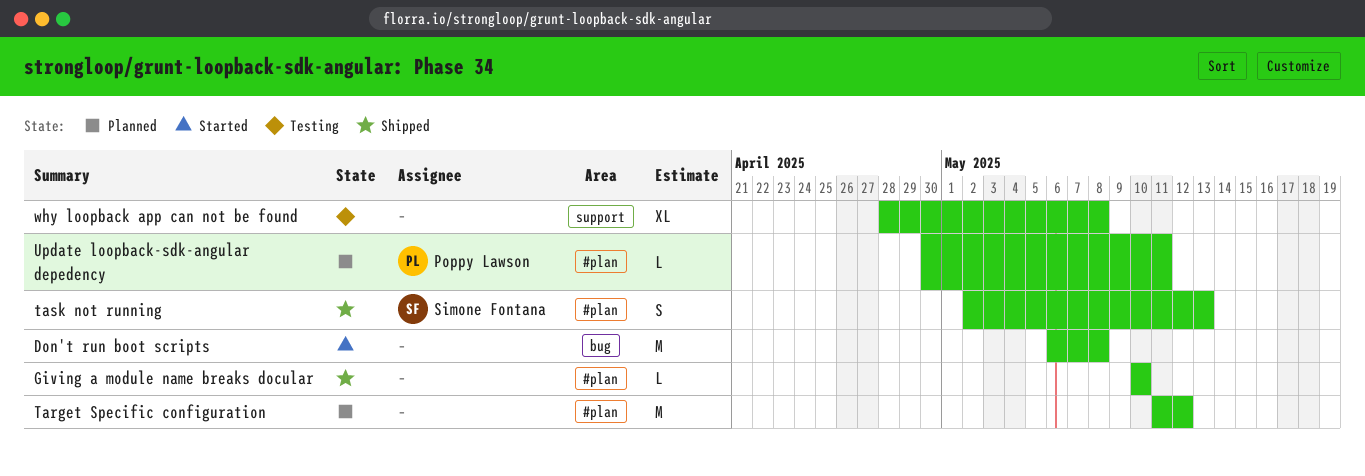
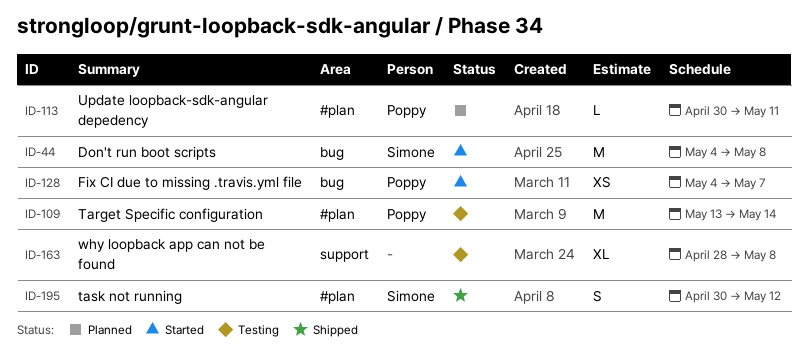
Don't run boot scripts, owner: none -> Simone Fontana
Don't run boot scripts, start: May 6 -> May 4
Fix CI due to missing .travis.yml file: none -> present
Giving a module name breaks docular: present -> none
Target Specific configuration, status: Planned -> Testing
Target Specific configuration, owner: none -> Poppy Lawson
Target Specific configuration, start: May 11 -> May 13
Target Specific configuration, due: May 12 -> May 14
task not running, start: May 2 -> Apr 30
task not running, due: May 13 -> May 12

